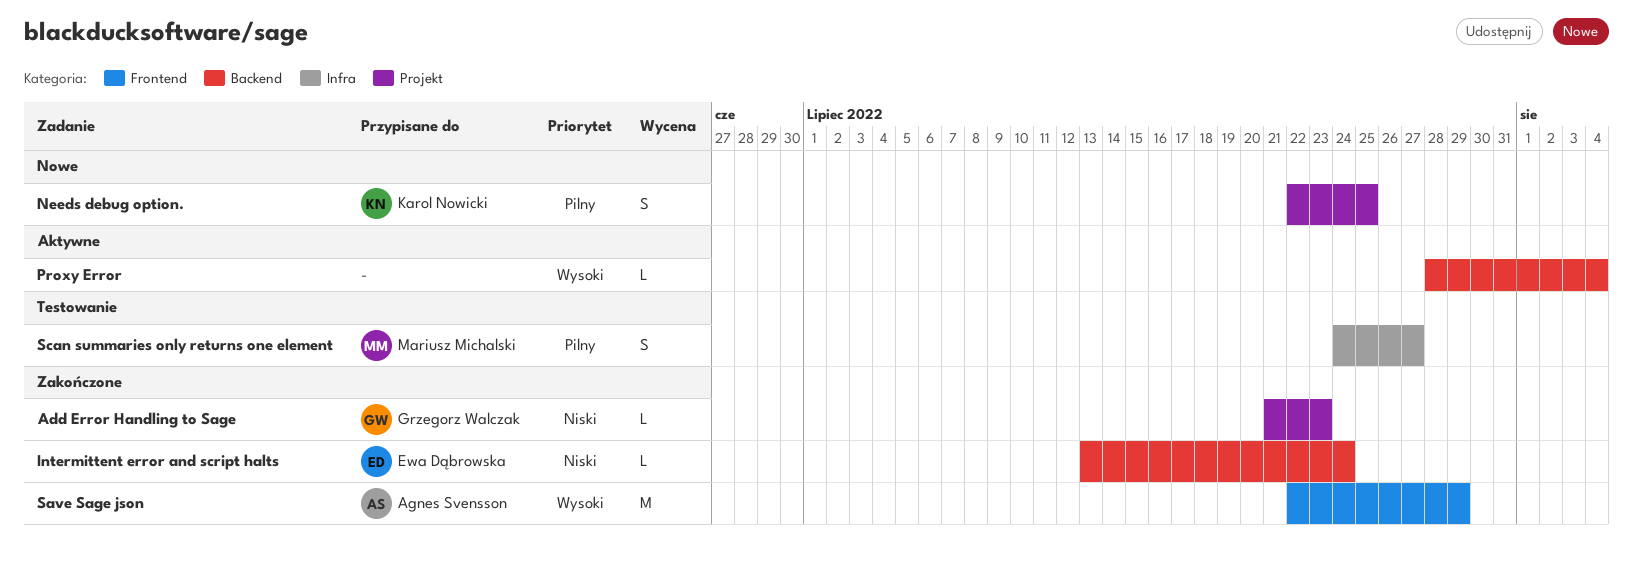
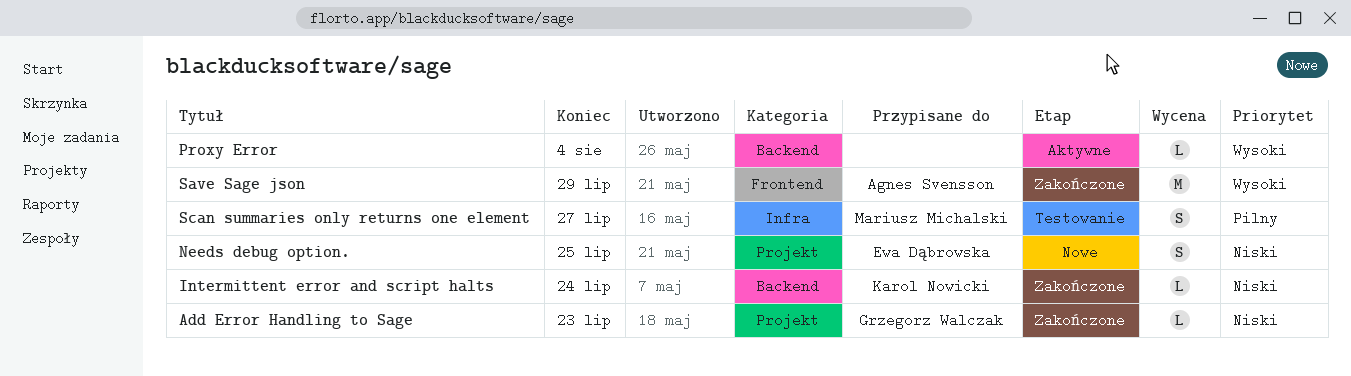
Intermittent error and script halts, owner: Ewa Dąbrowska -> Karol Nowicki
Needs debug option., owner: Karol Nowicki -> Ewa Dąbrowska
Needs debug option., priority: Pilny -> Niski

